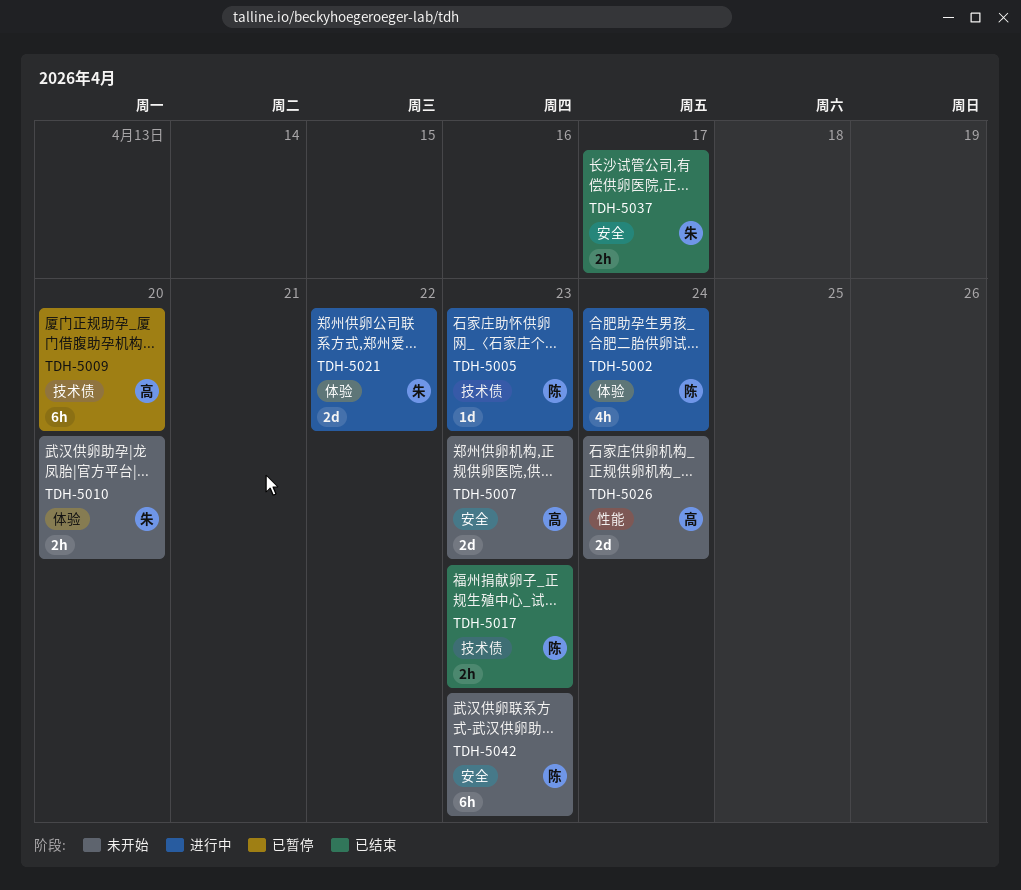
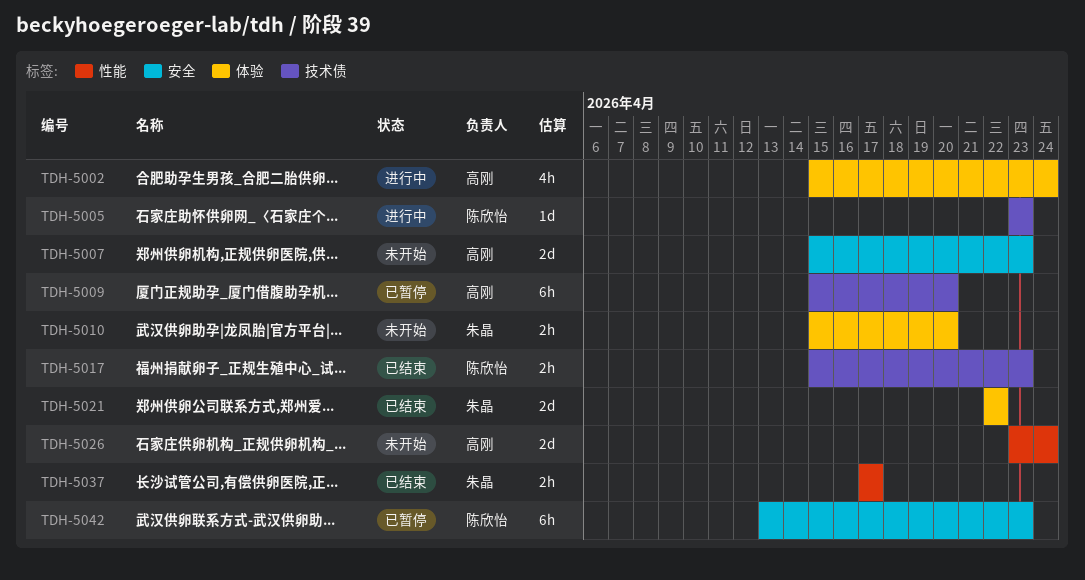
TDH-5002, owner: 陈欣怡 -> 高刚
TDH-5021, status: 进行中 -> 已结束
TDH-5037, label: 安全 -> 性能
TDH-5042, status: 未开始 -> 已暂停

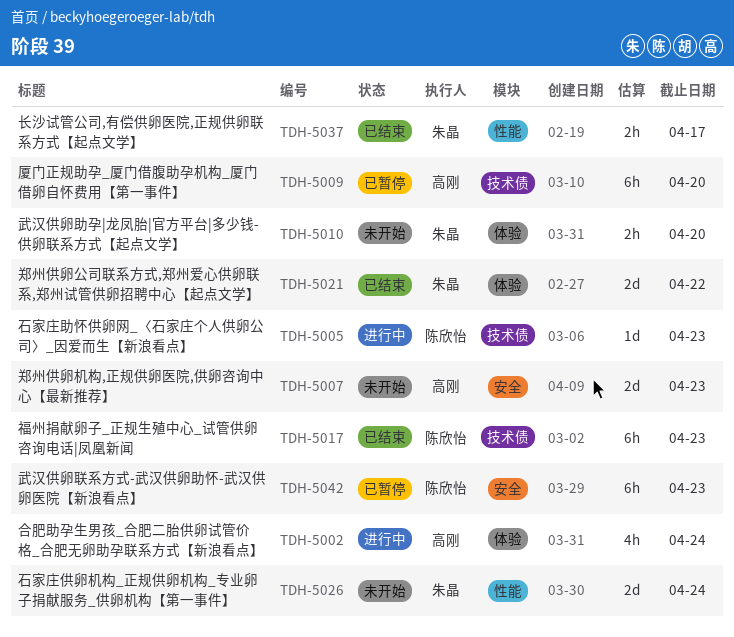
TDH-5017, estimate: 2h -> 6h
TDH-5026, owner: 高刚 -> 朱晶

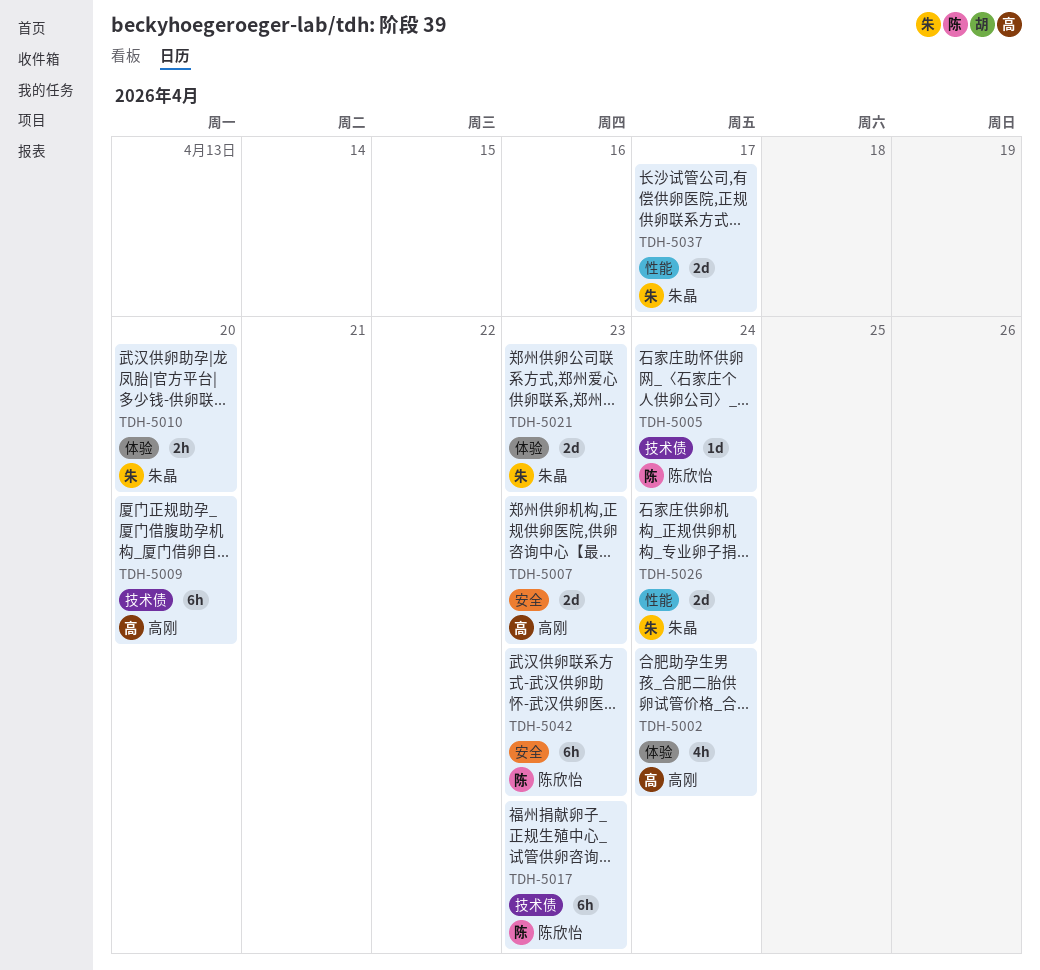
TDH-5005, due: Apr 23 -> Apr 24
TDH-5021, due: Apr 22 -> Apr 23
TDH-5037, estimate: 2h -> 2d

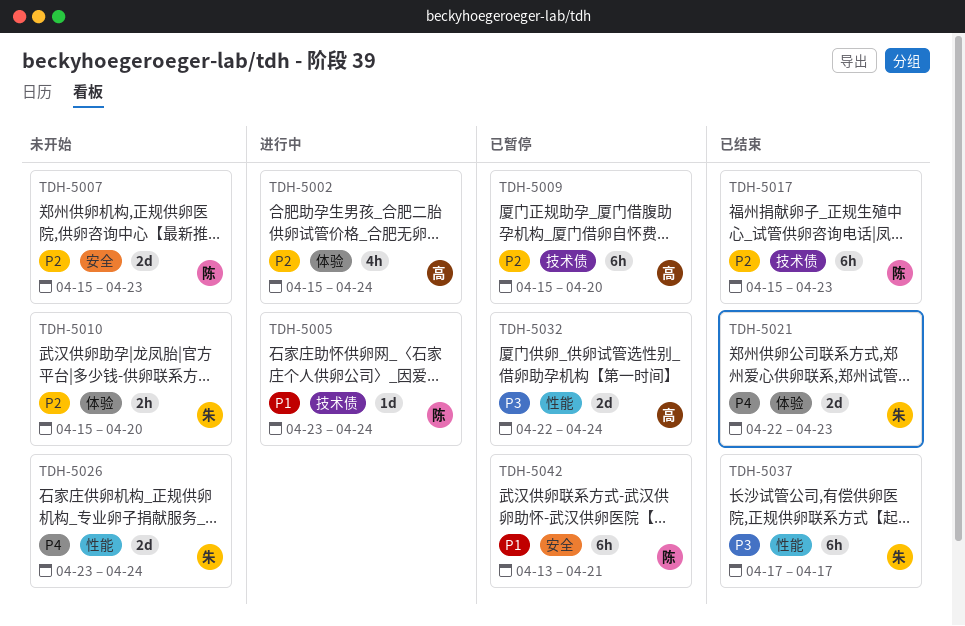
TDH-5007, owner: 高刚 -> 陈欣怡
TDH-5032: none -> present
TDH-5037, estimate: 2d -> 6h
TDH-5042, due: Apr 23 -> Apr 21

